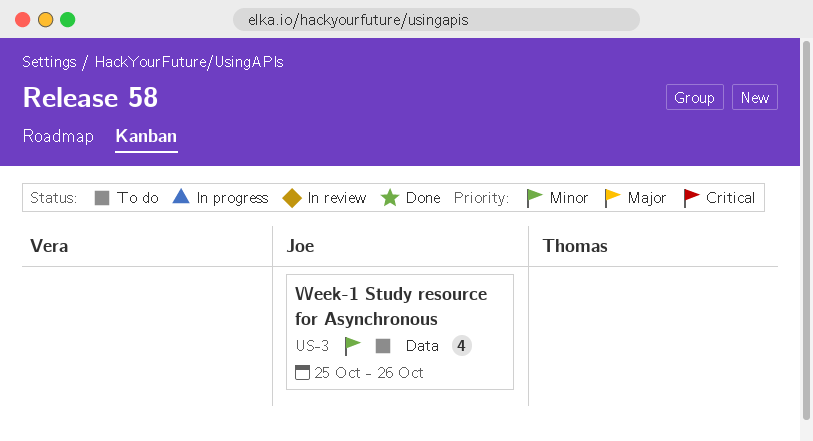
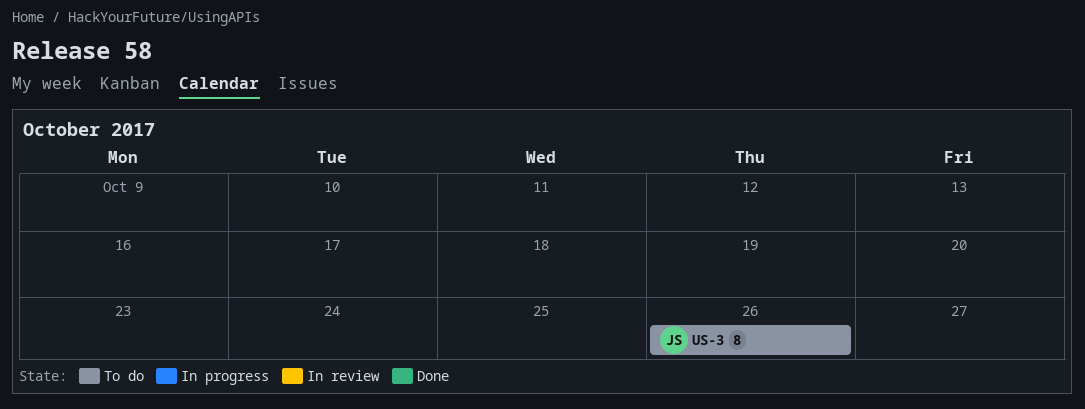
US-3, estimate: 4 -> 8
US-3, start: Oct 25 -> Oct 26

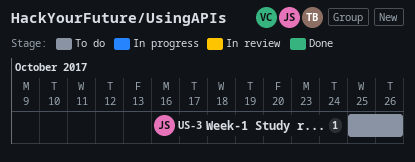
US-3, estimate: 8 -> 1
US-3, start: Oct 26 -> Oct 25

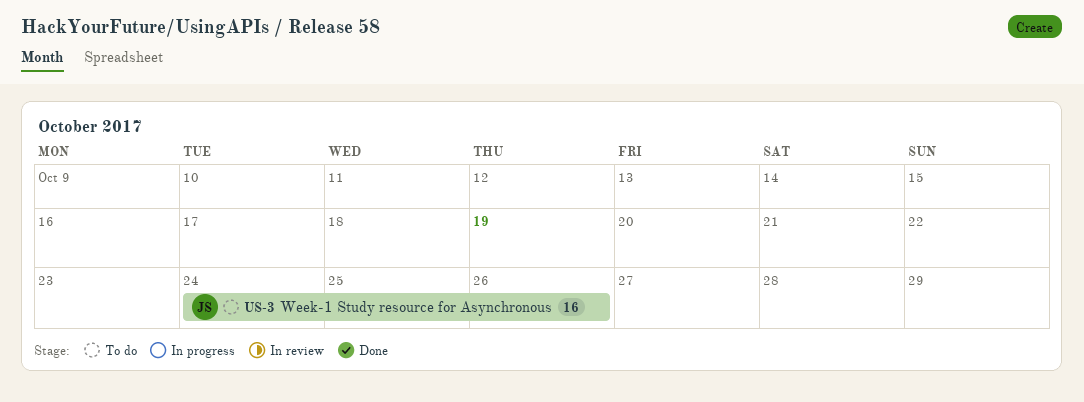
US-3, estimate: 1 -> 16
US-3, start: Oct 25 -> Oct 24

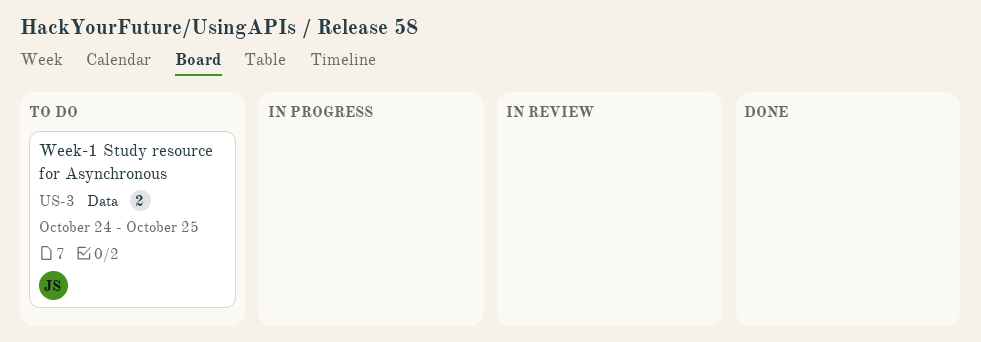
US-3, estimate: 16 -> 2
US-3, due: Oct 26 -> Oct 25

